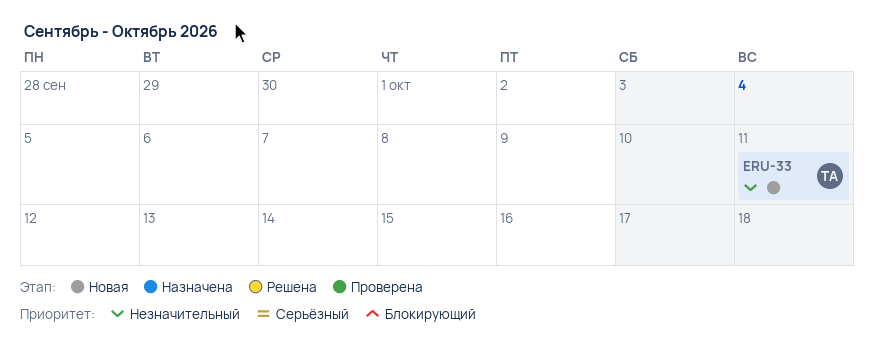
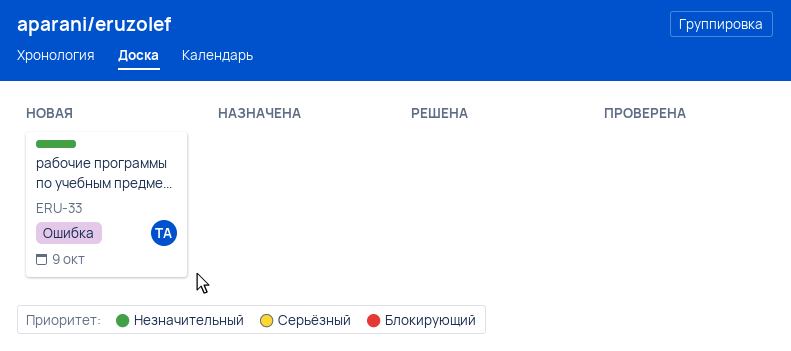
ERU-33, due: Oct 11 -> Oct 9

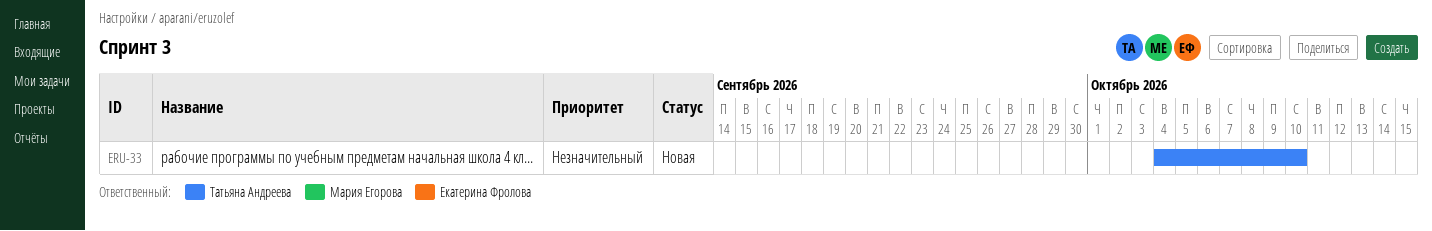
ERU-33, due: Oct 9 -> Oct 10

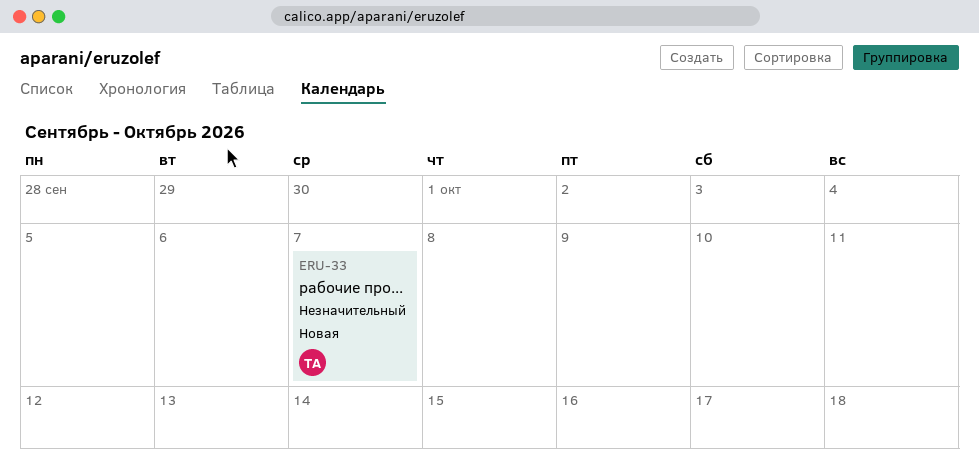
ERU-33, due: Oct 10 -> Oct 7

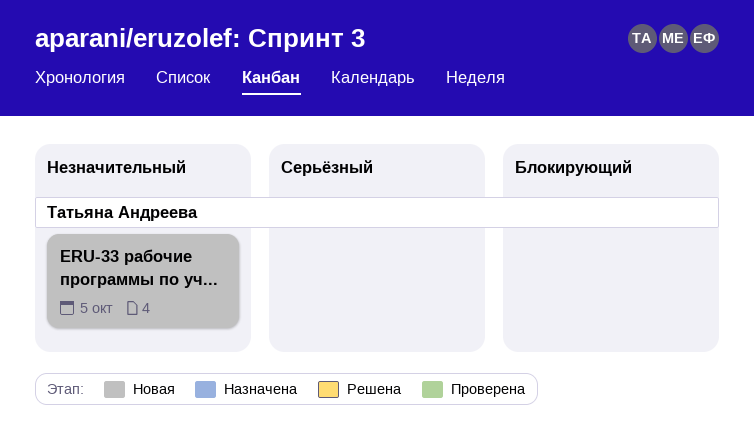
ERU-33, due: Oct 7 -> Oct 5

